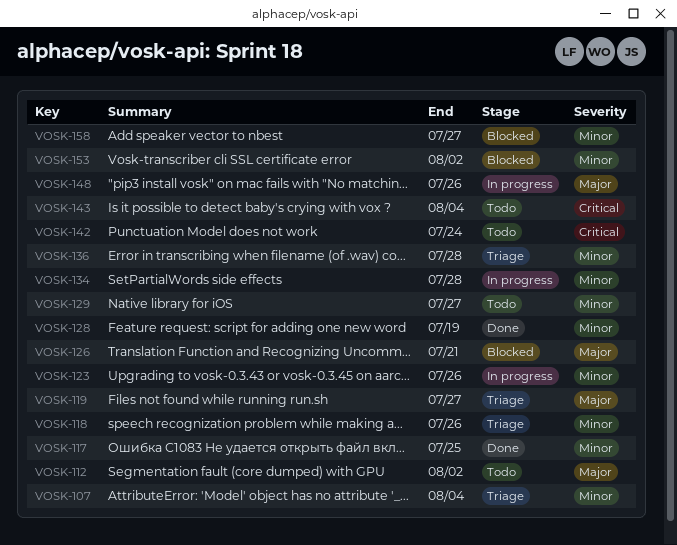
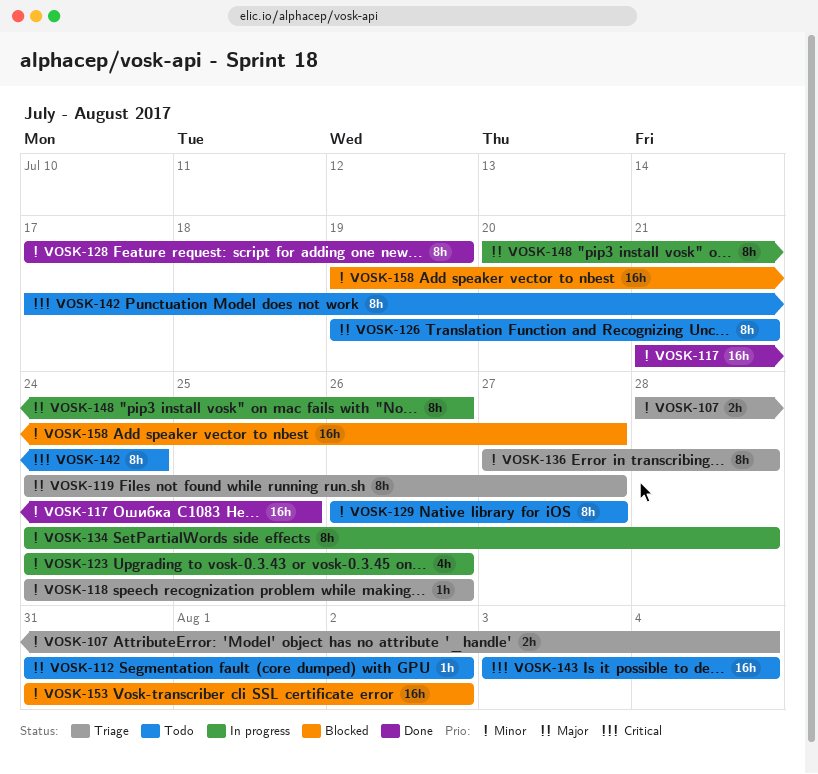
VOSK-126, status: Blocked -> Todo

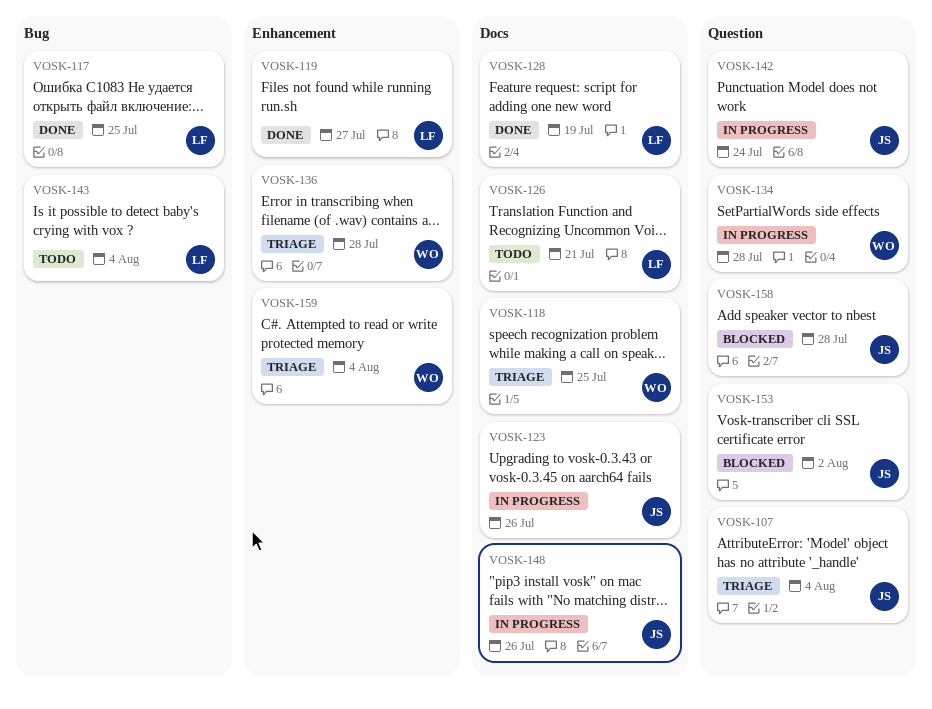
VOSK-112: present -> none
VOSK-118, due: Jul 26 -> Jul 25
VOSK-119, status: Triage -> Done
VOSK-129: present -> none
VOSK-142, status: Todo -> In progress
VOSK-158, due: Jul 27 -> Jul 28
VOSK-159: none -> present

